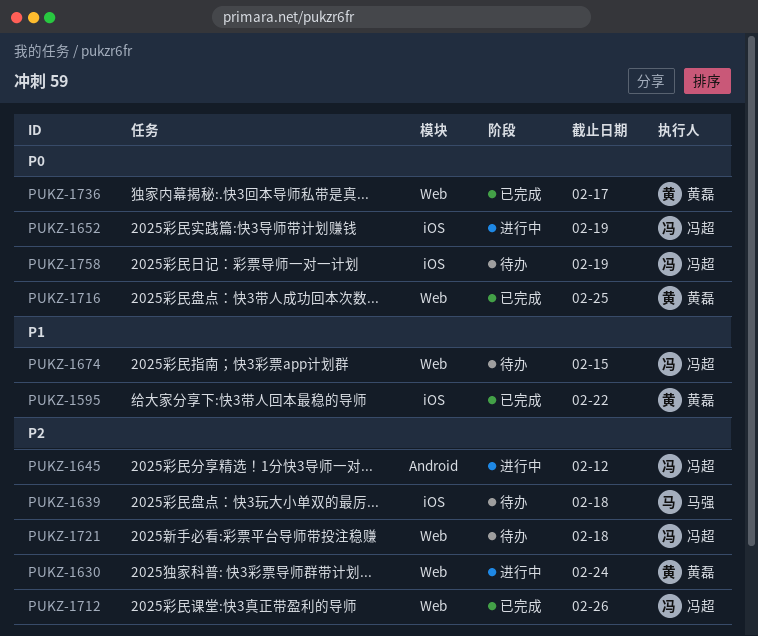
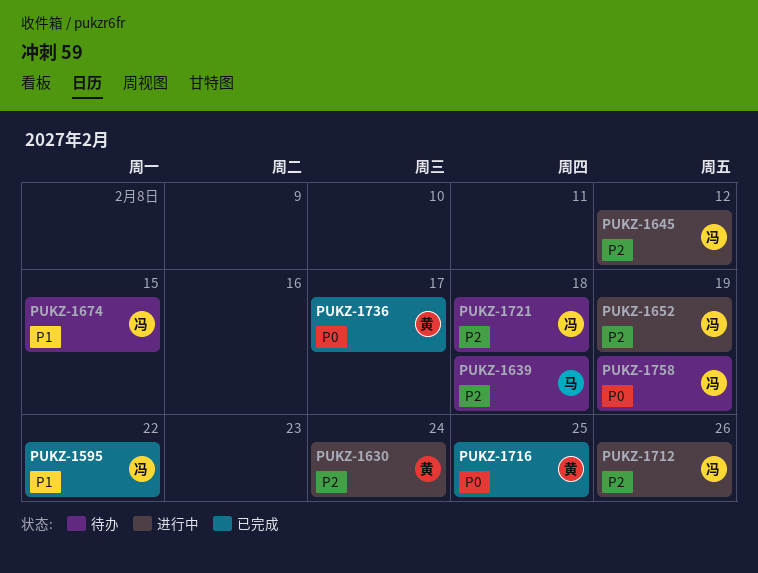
PUKZ-1595, owner: 黄磊 -> 冯超
PUKZ-1652, priority: P0 -> P2
PUKZ-1712, status: 已完成 -> 进行中

